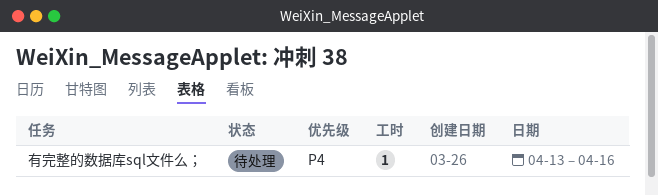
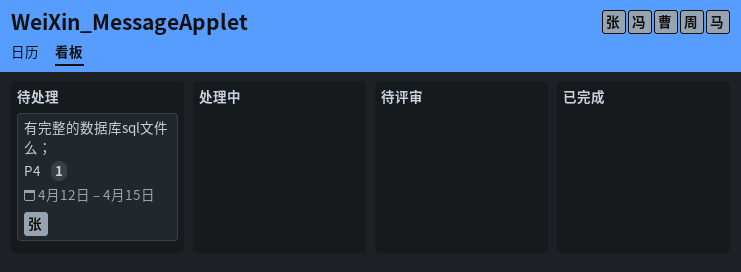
有完整的数据库sql文件么；, start: Apr 13 -> Apr 12
有完整的数据库sql文件么；, due: Apr 16 -> Apr 15

